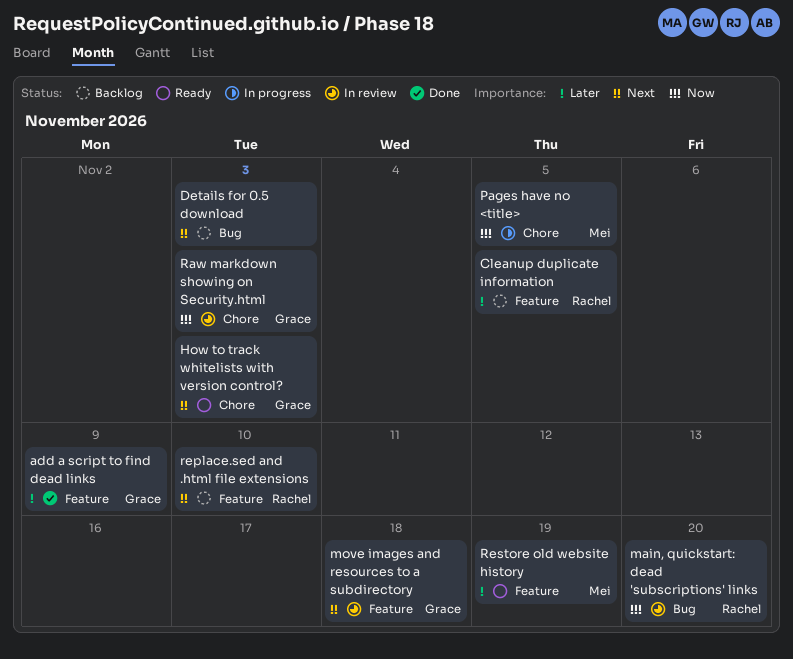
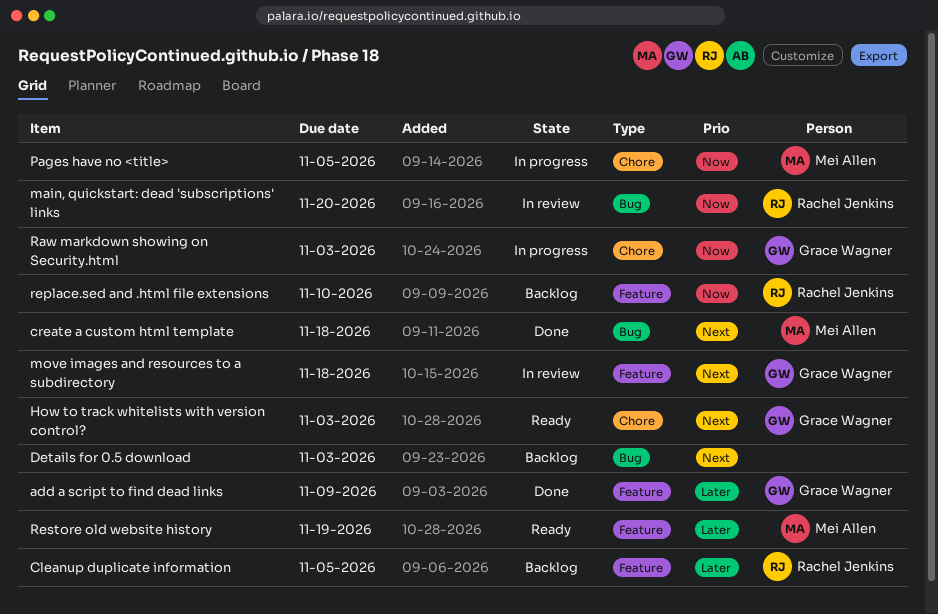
create a custom html template: none -> present
Raw markdown showing on Security.html, status: In review -> In progress
replace.sed and .html file extensions, priority: Next -> Now

